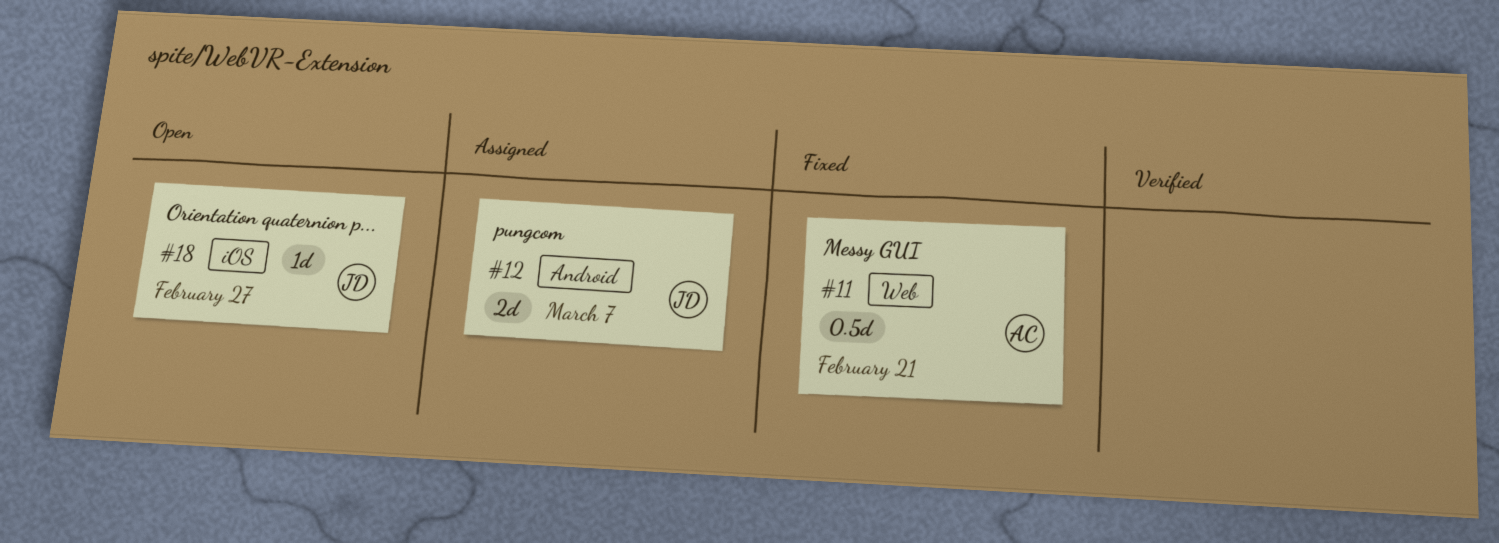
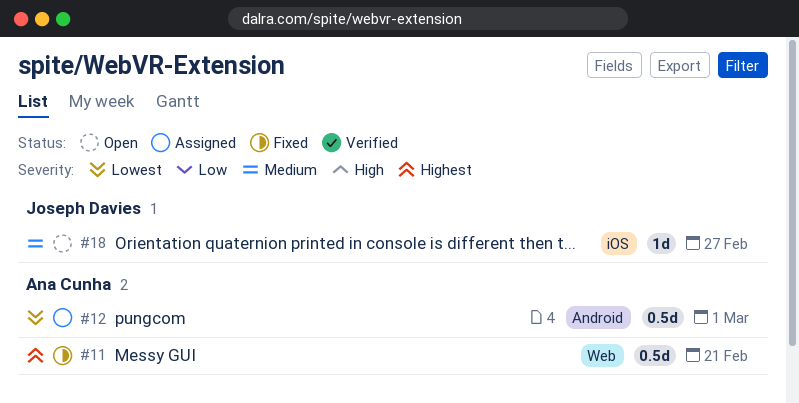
#12, owner: Joseph Davies -> Ana Cunha
#12, estimate: 2d -> 0.5d
#12, due: Mar 7 -> Mar 1

